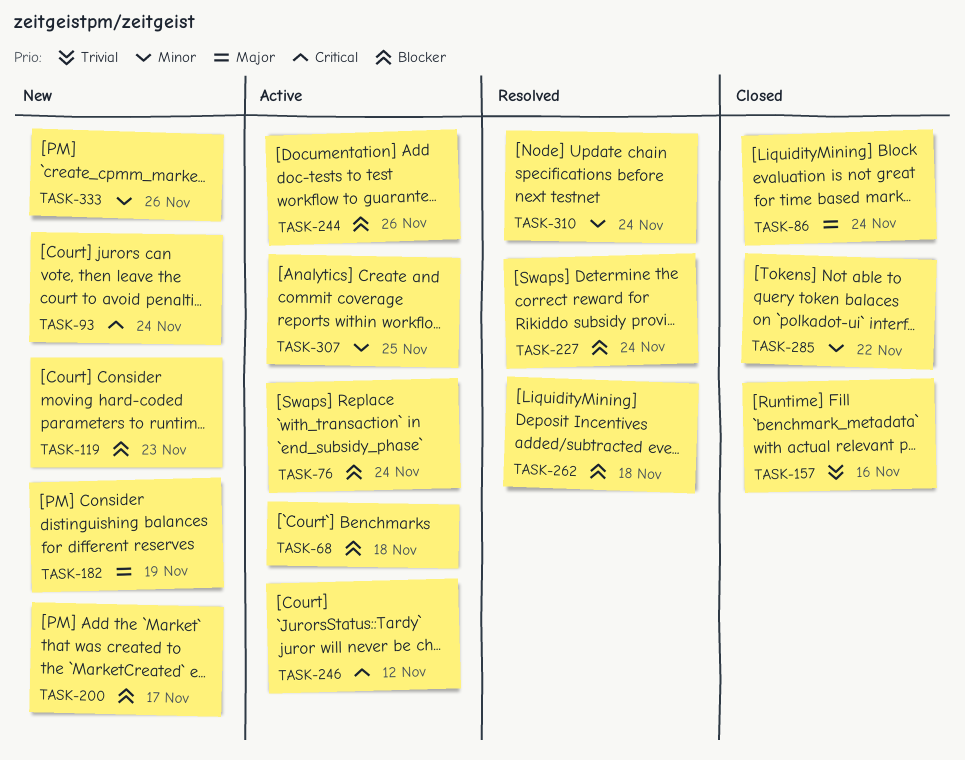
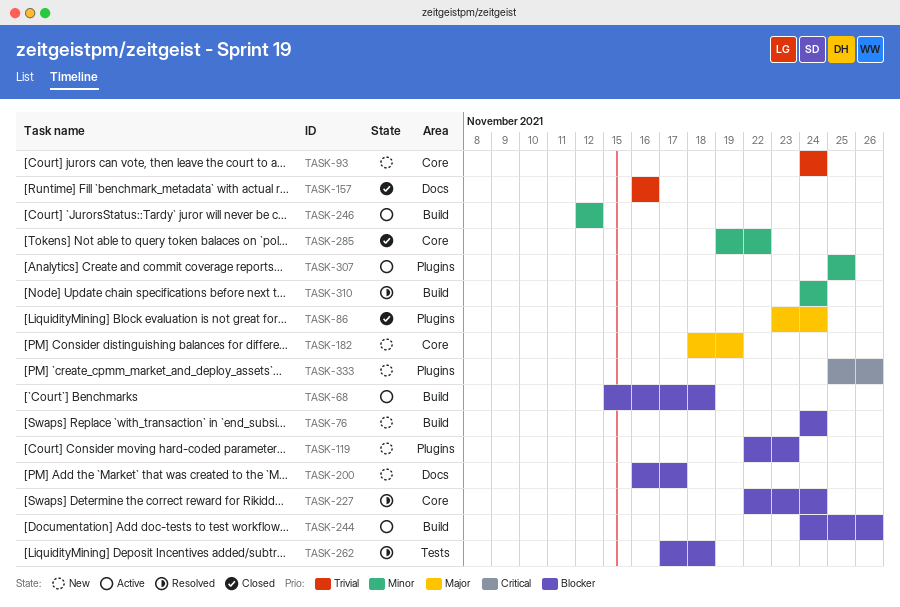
TASK-76, status: Active -> New
TASK-93, priority: Critical -> Trivial
TASK-246, priority: Critical -> Minor
TASK-333, priority: Minor -> Critical

